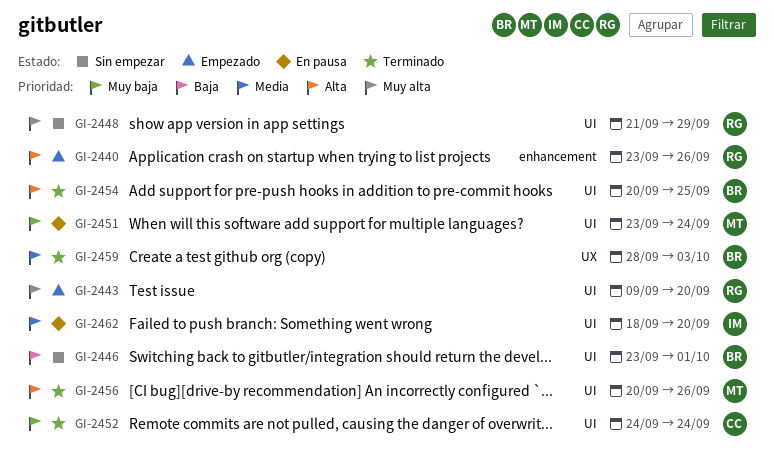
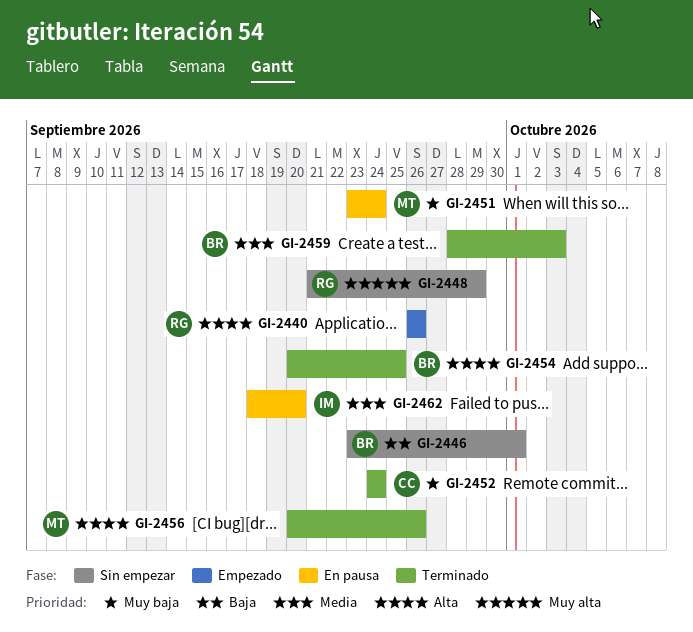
GI-2440, start: Sep 23 -> Sep 26
GI-2443: present -> none

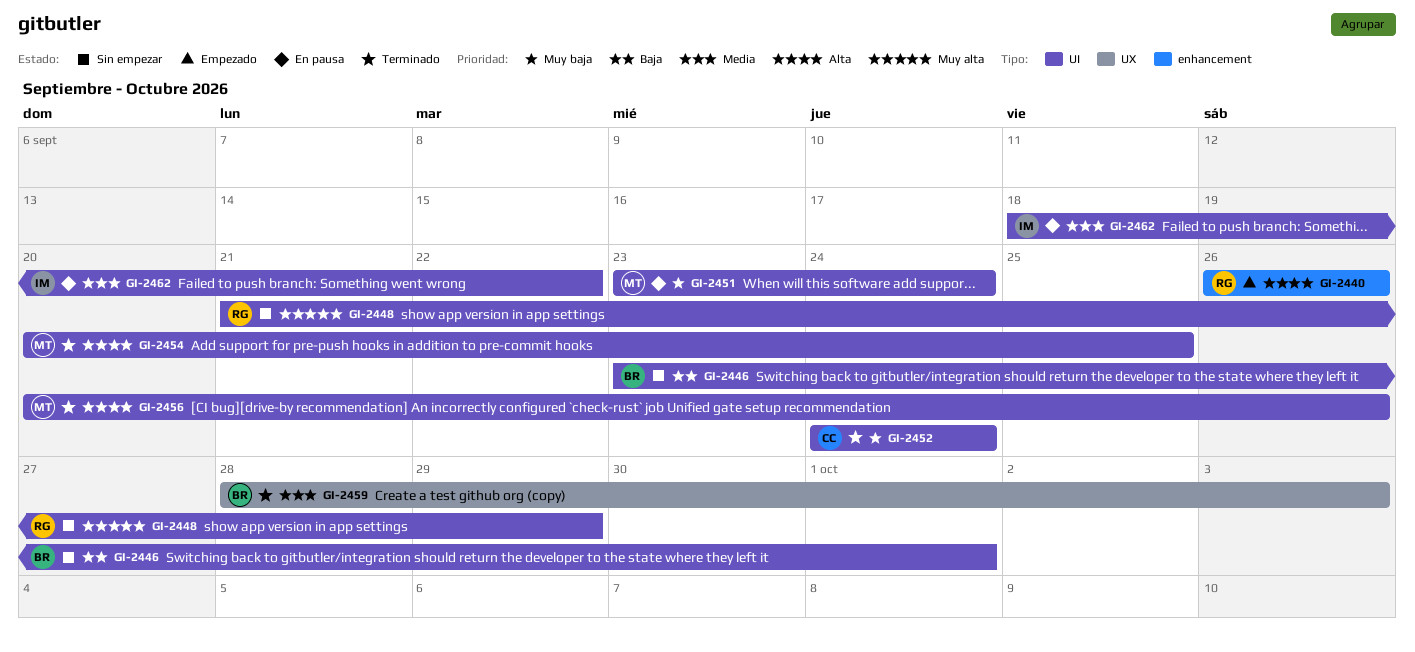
GI-2454, owner: BR -> MT
GI-2462, due: Sep 20 -> Sep 22

